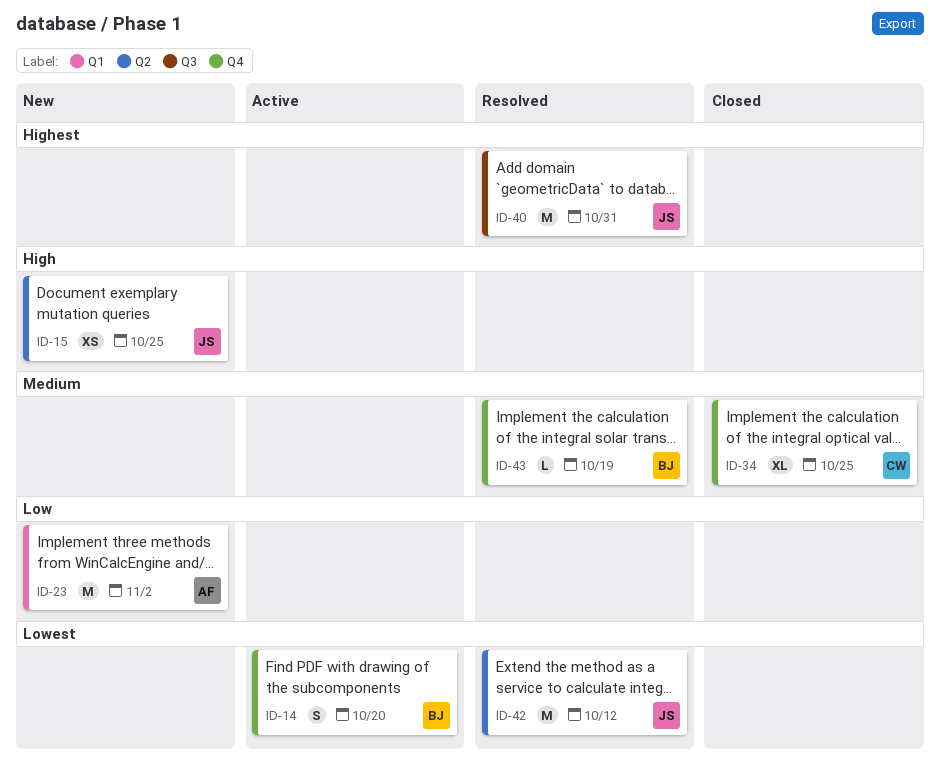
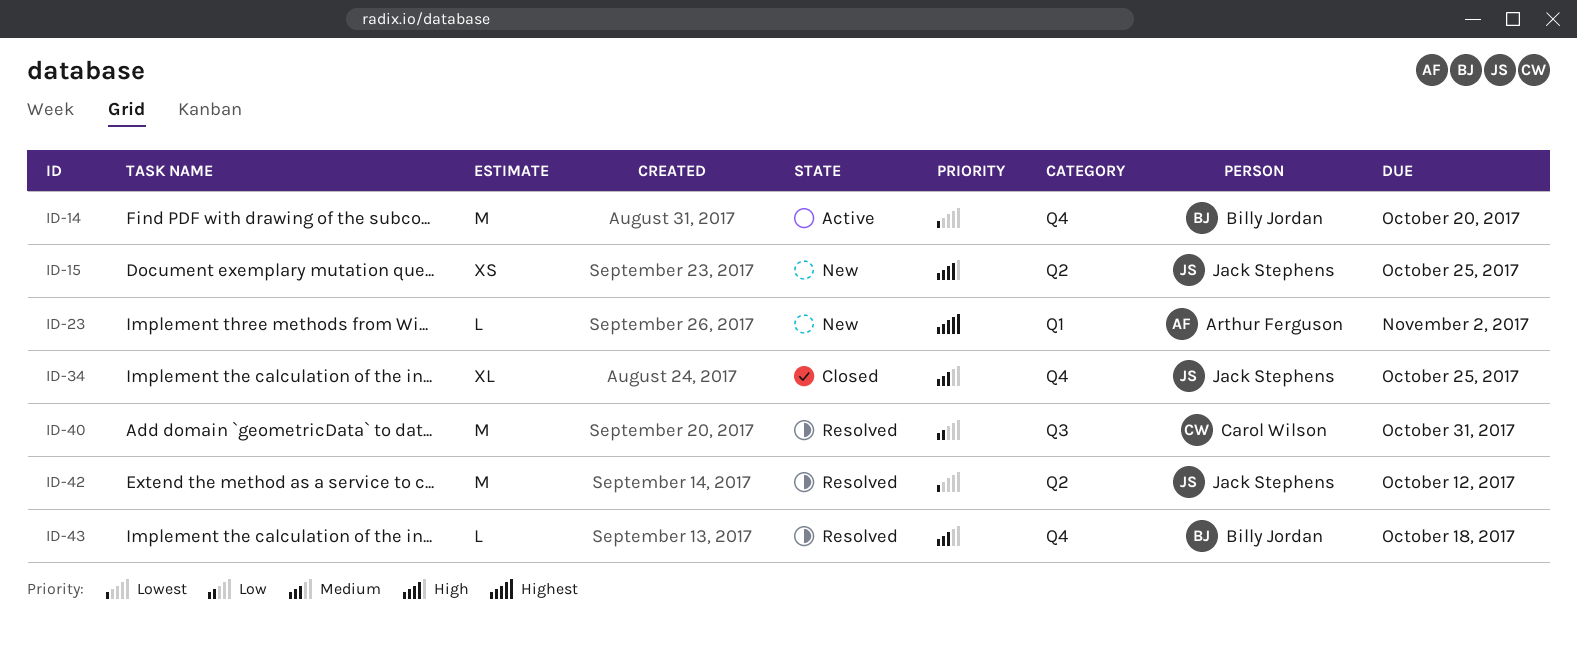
ID-14, estimate: S -> M
ID-23, priority: Low -> Highest
ID-23, estimate: M -> L
ID-34, owner: Carol Wilson -> Jack Stephens
ID-40, owner: Jack Stephens -> Carol Wilson
ID-40, priority: Highest -> Low
ID-43, due: Oct 19 -> Oct 18

